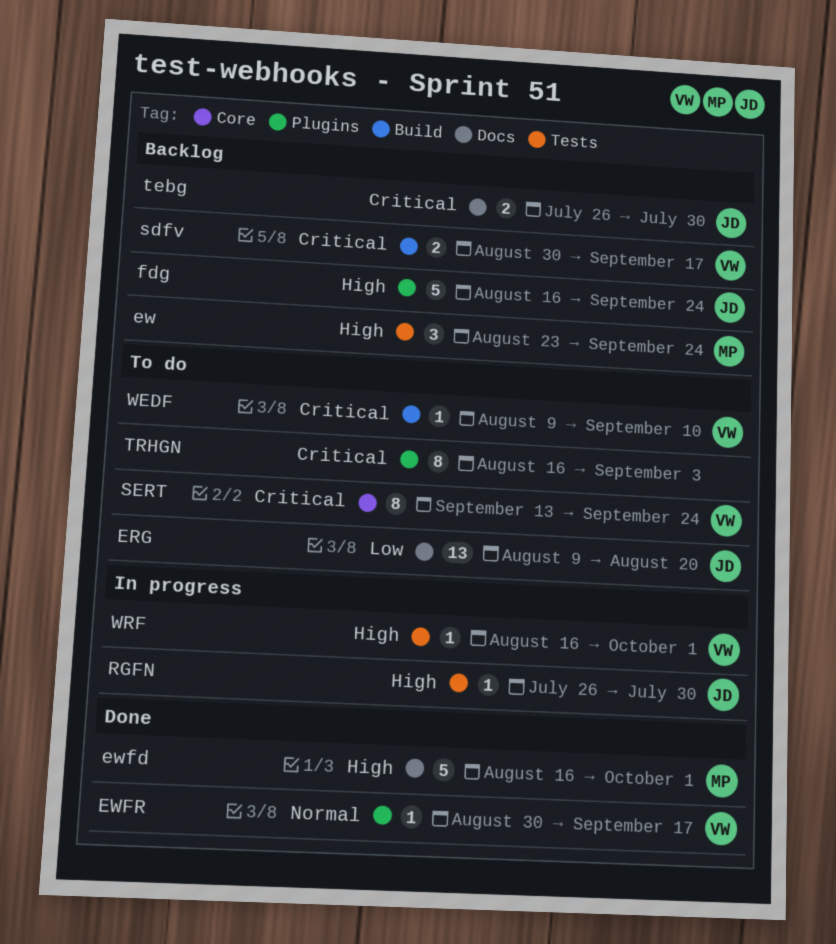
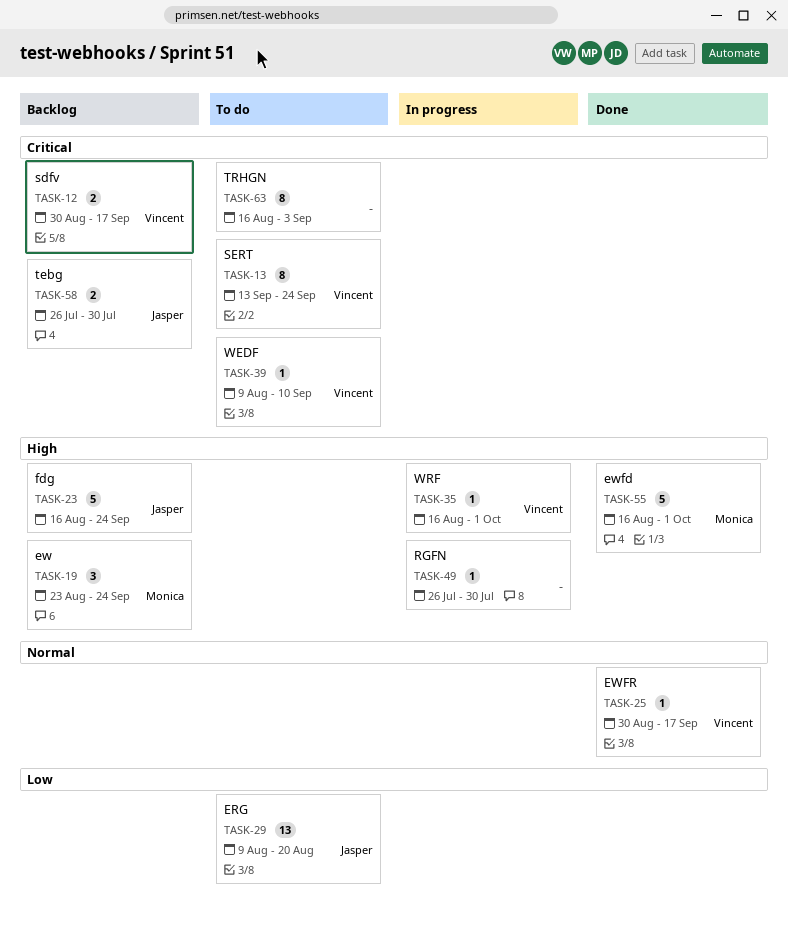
RGFN, owner: Jasper -> none

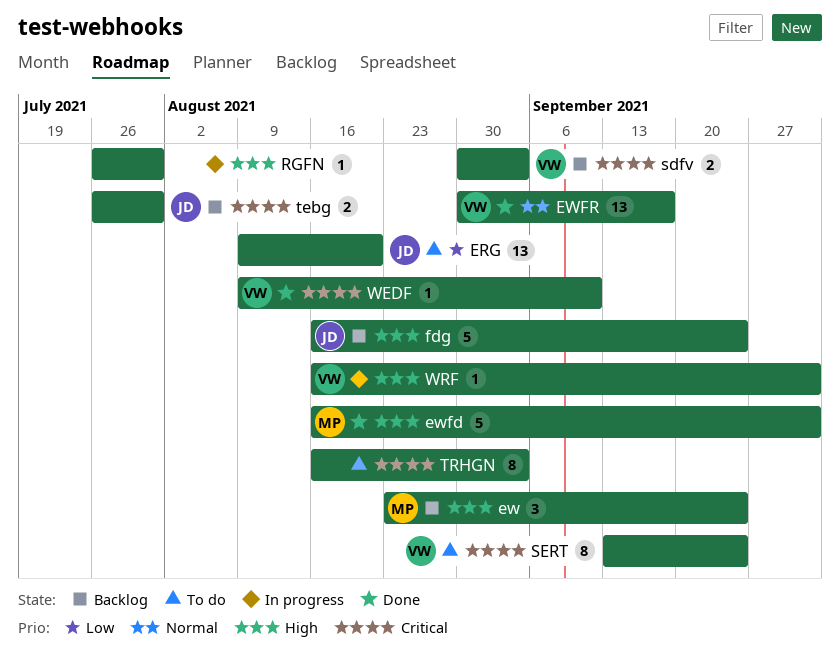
EWFR, estimate: 1 -> 13
sdfv, due: Sep 17 -> Sep 3
WEDF, status: To do -> Done

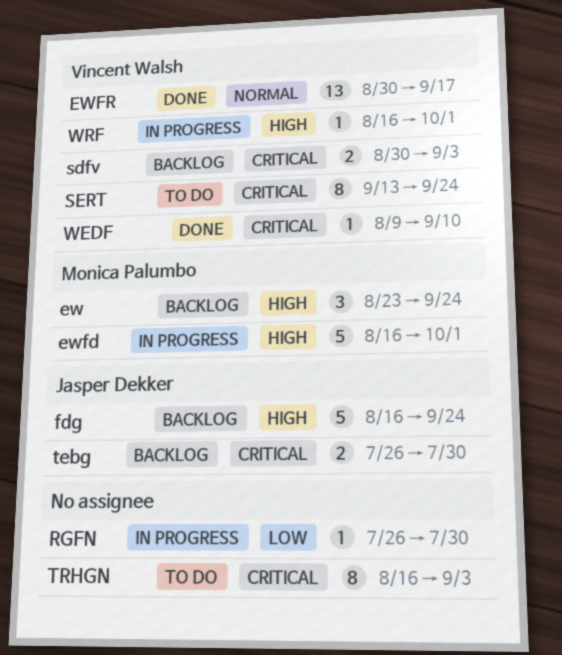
ERG: present -> none
ewfd, status: Done -> In progress
RGFN, priority: High -> Low

